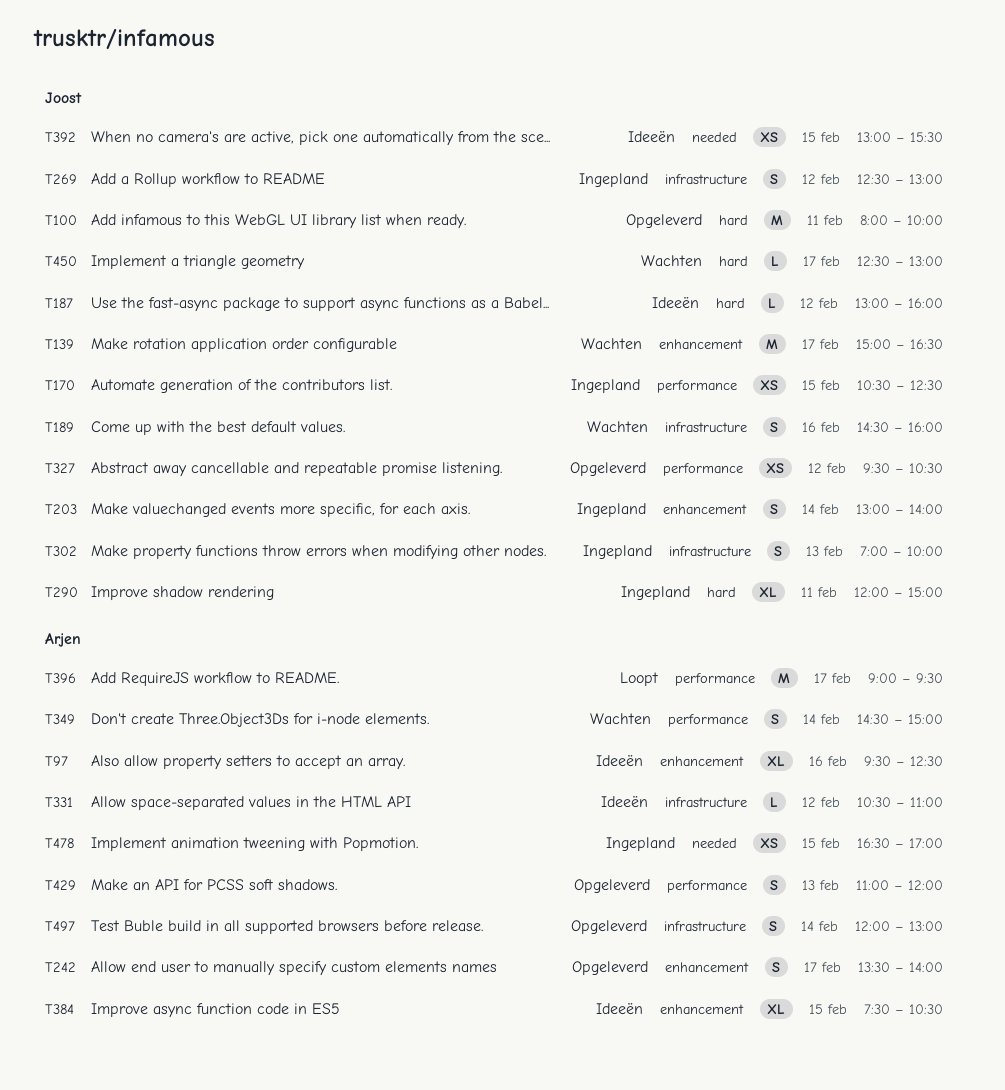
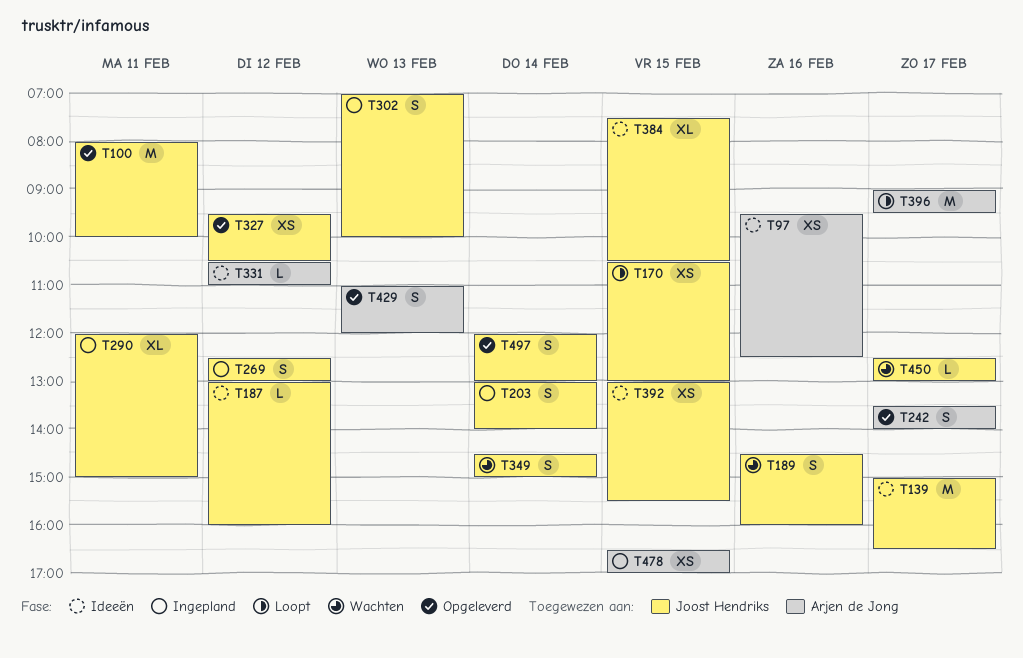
T97, estimate: XL -> XS
T139, status: Wachten -> Ideeën
T170, status: Ingepland -> Loopt
T170, ends: 12:30 -> 13:00
T349, owner: Arjen de Jong -> Joost Hendriks
T384, owner: Arjen de Jong -> Joost Hendriks
T497, owner: Arjen de Jong -> Joost Hendriks

